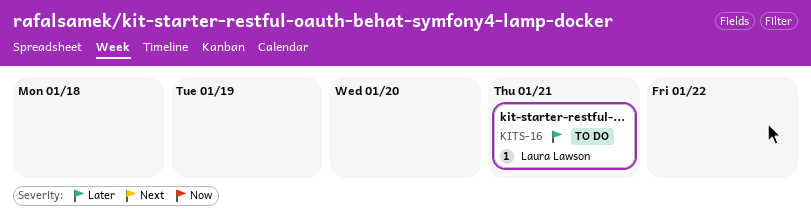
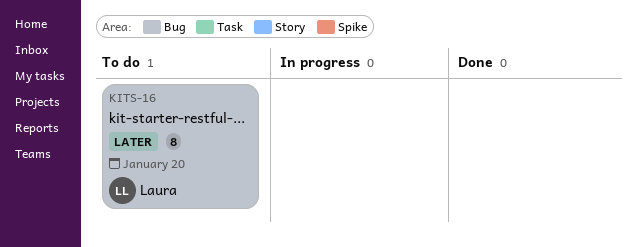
KITS-16, estimate: 1 -> 8
KITS-16, due: Jan 21 -> Jan 20

